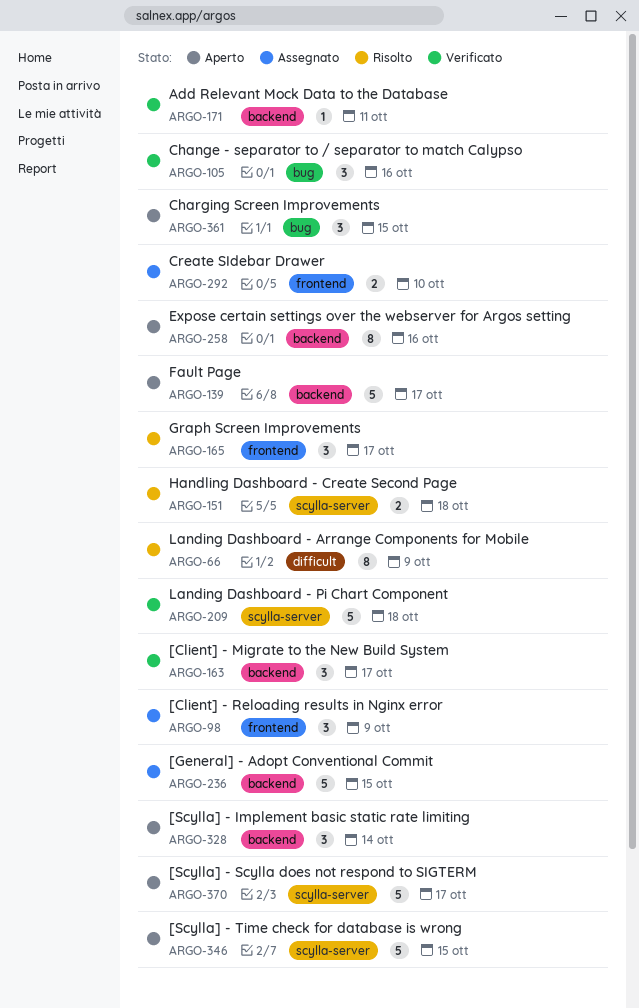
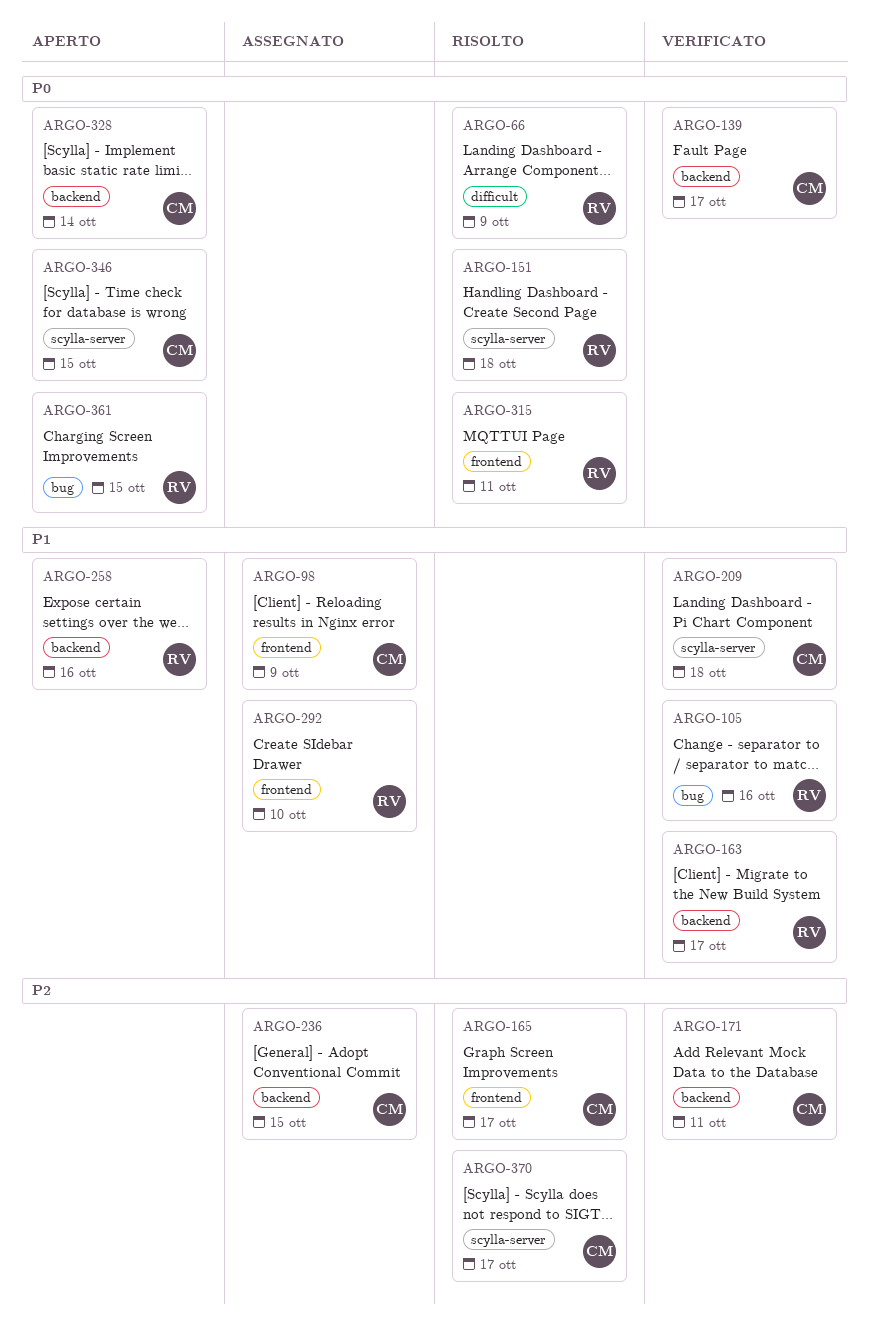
ARGO-139, status: Aperto -> Verificato
ARGO-315: none -> present
ARGO-370, status: Aperto -> Risolto

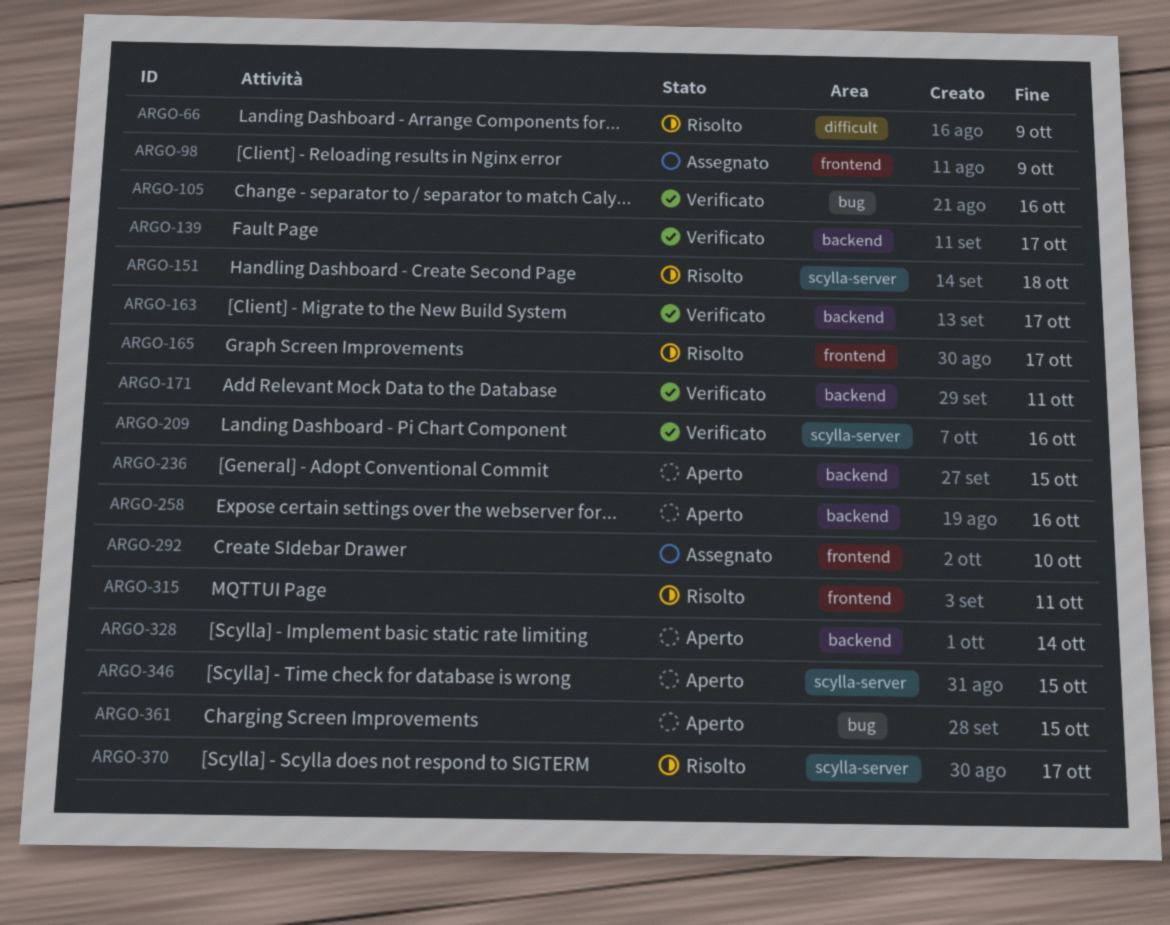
ARGO-209, due: Oct 18 -> Oct 16
ARGO-236, status: Assegnato -> Aperto

